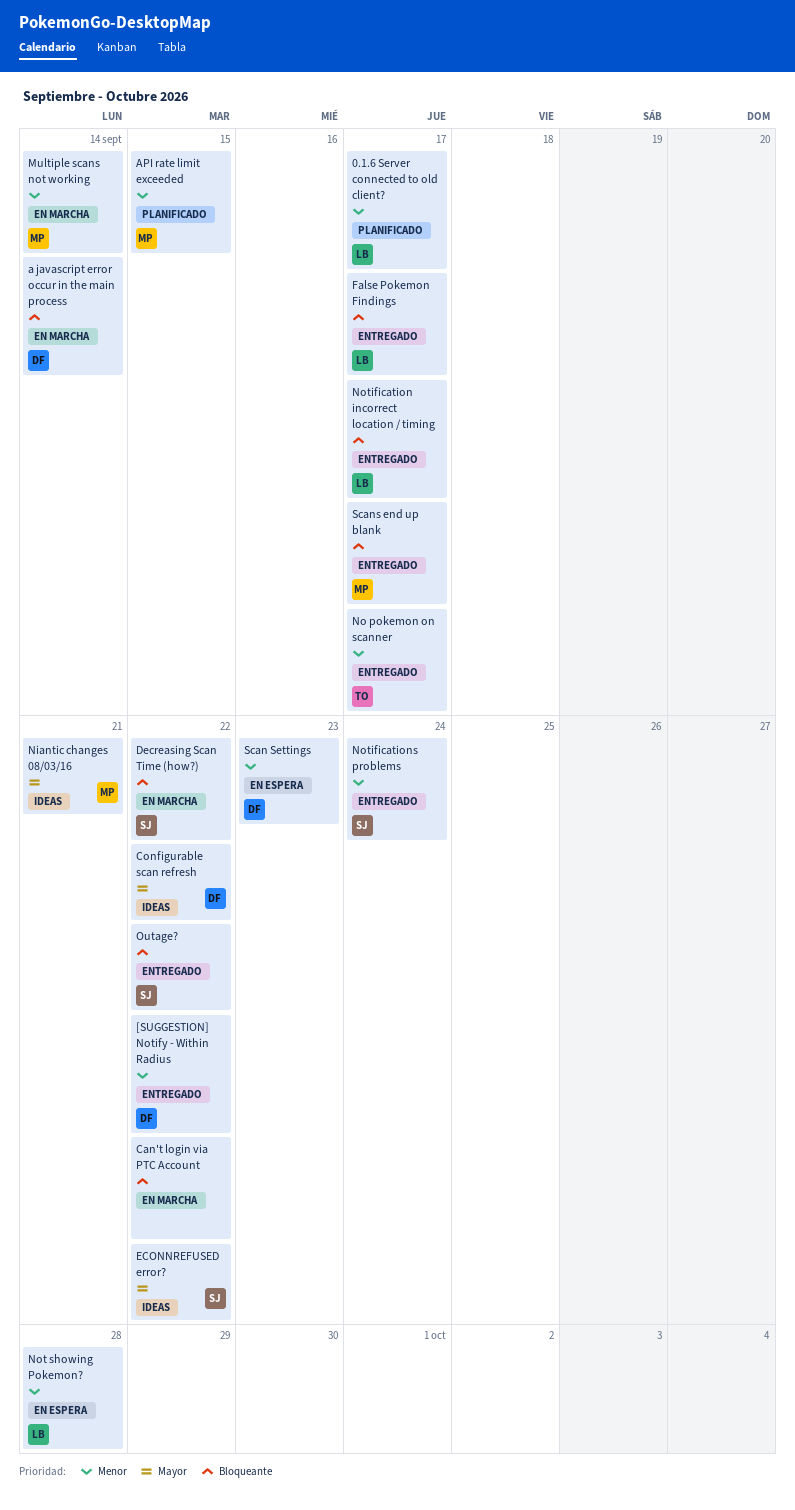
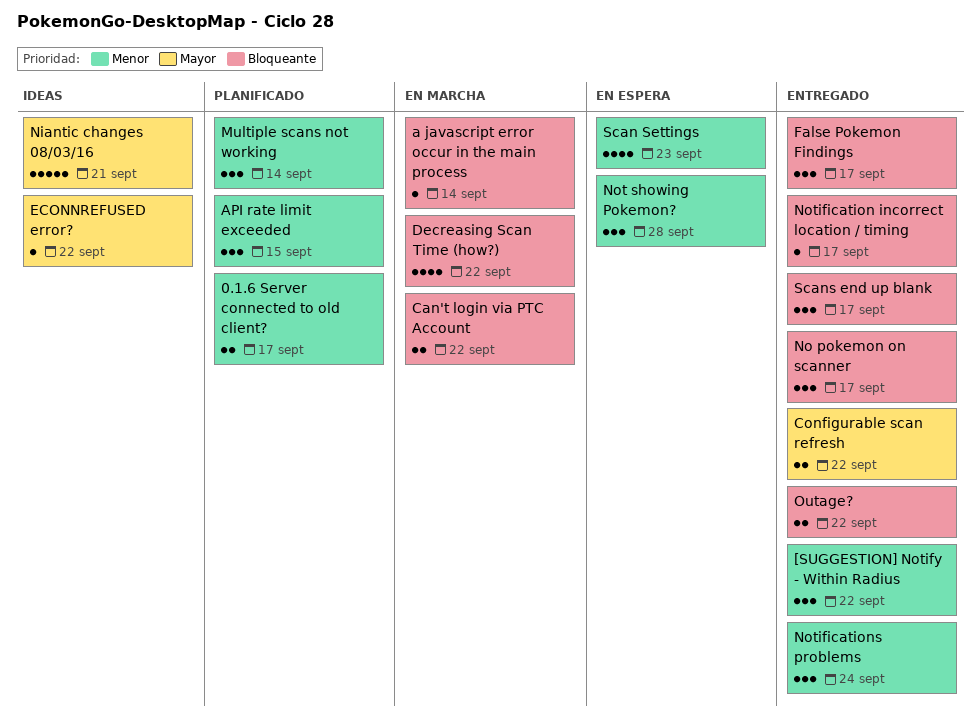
Configurable scan refresh, status: Ideas -> Entregado
Multiple scans not working, status: En marcha -> Planificado
No pokemon on scanner, priority: Menor -> Bloqueante

